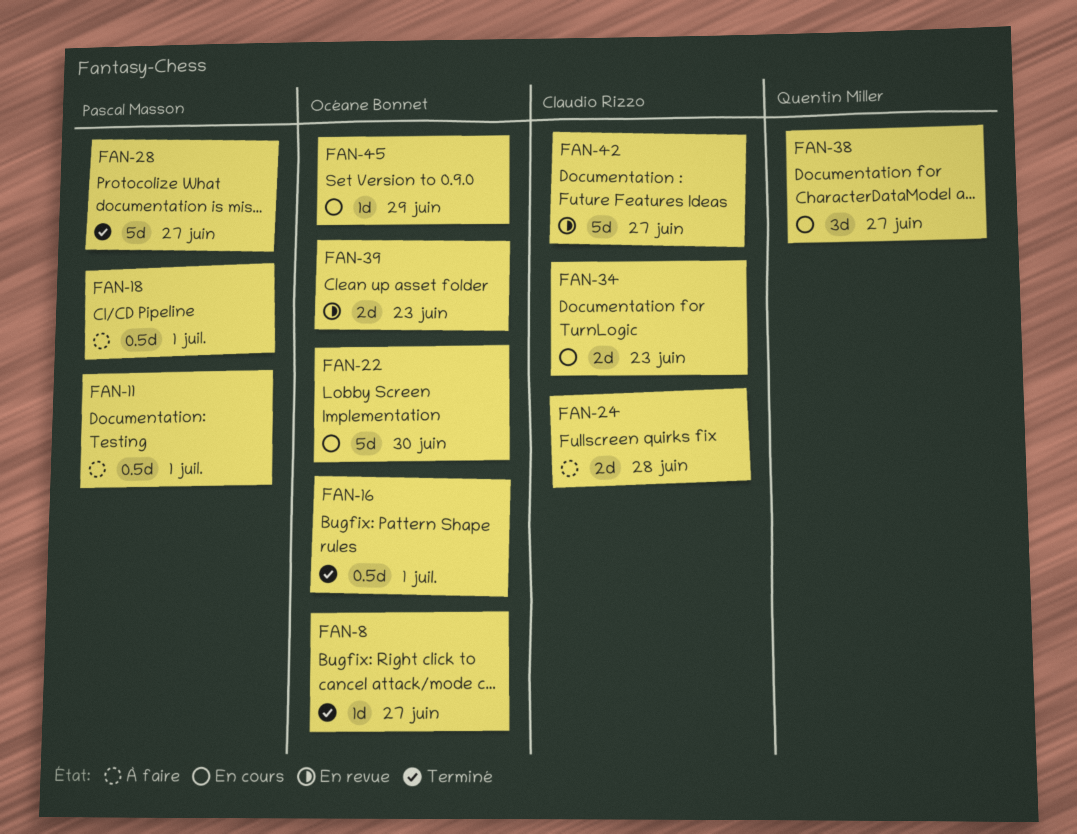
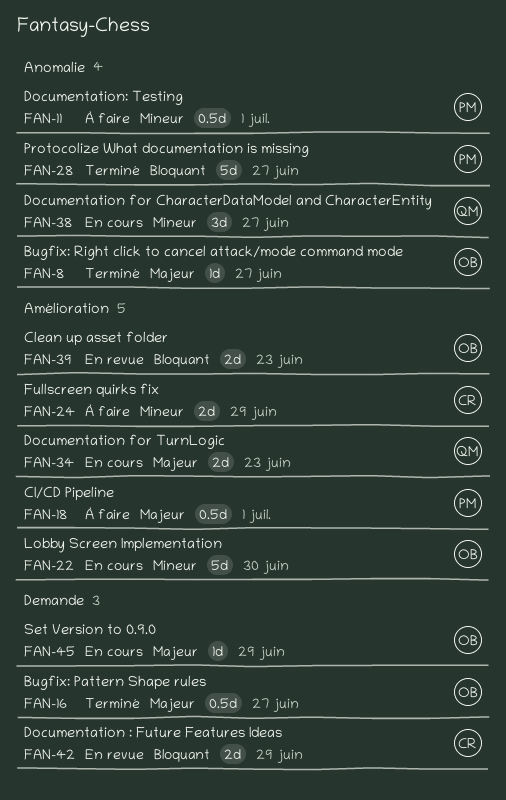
FAN-16, due: Jul 1 -> Jun 27
FAN-24, due: Jun 28 -> Jun 29
FAN-34, owner: Claudio Rizzo -> Quentin Miller
FAN-42, estimate: 5d -> 2d
FAN-42, due: Jun 27 -> Jun 29

